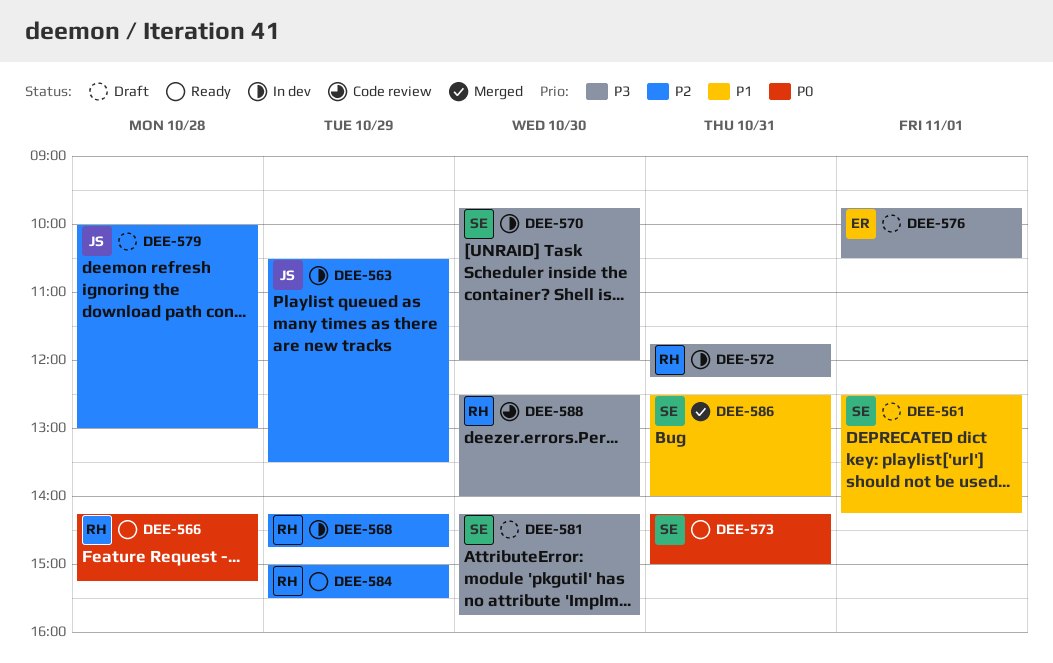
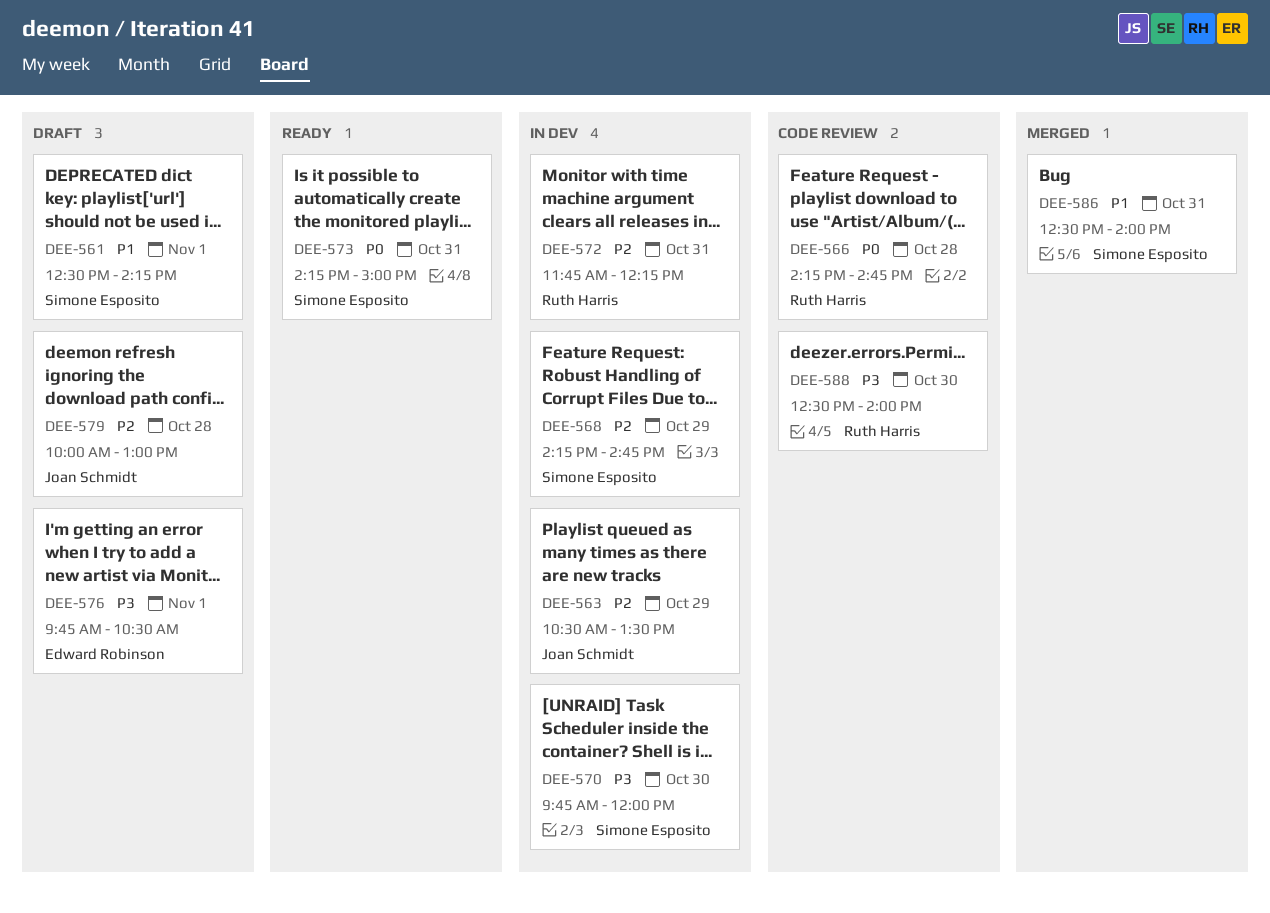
DEE-566, status: Ready -> Code review
DEE-566, ends: 15:15 -> 14:45
DEE-568, owner: Ruth Harris -> Simone Esposito
DEE-572, priority: P3 -> P2
DEE-581: present -> none
DEE-584: present -> none

